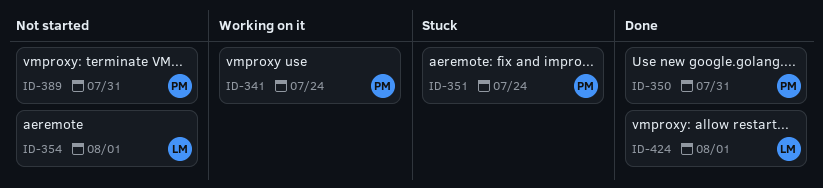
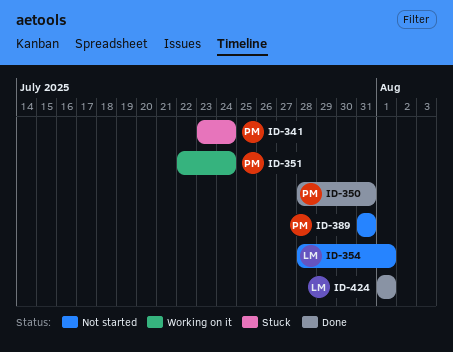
ID-341, status: Working on it -> Stuck
ID-351, status: Stuck -> Working on it

